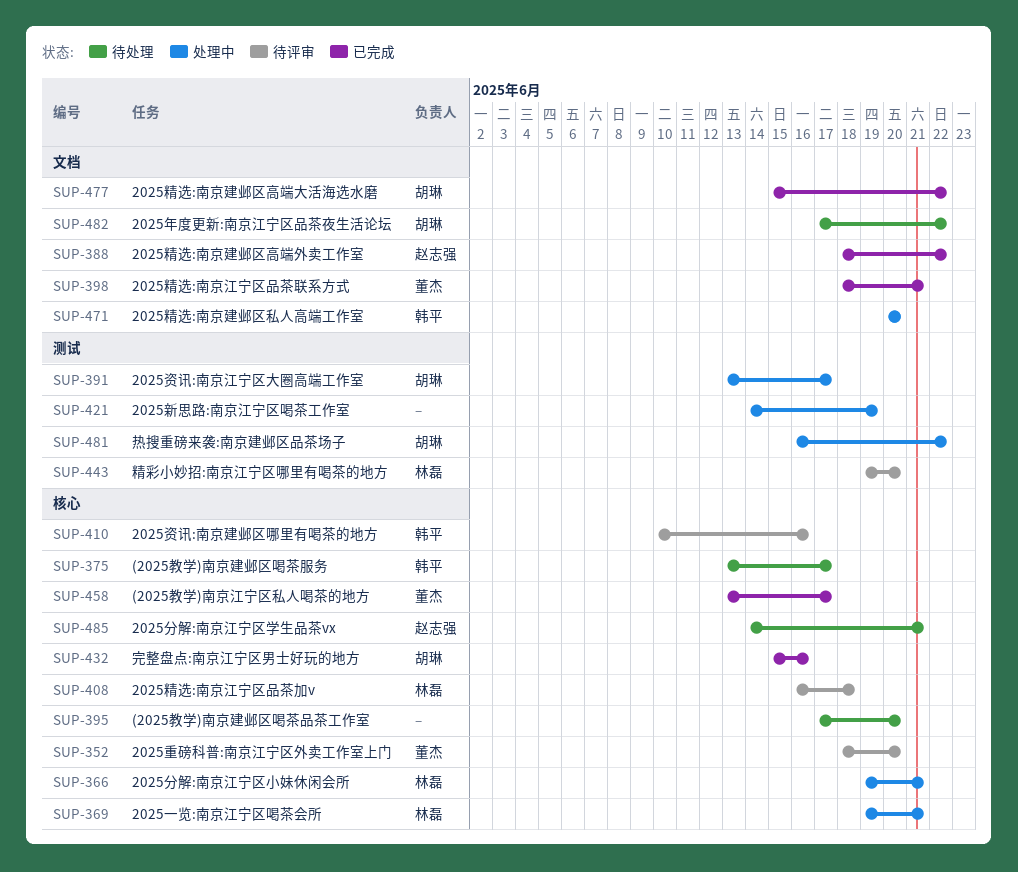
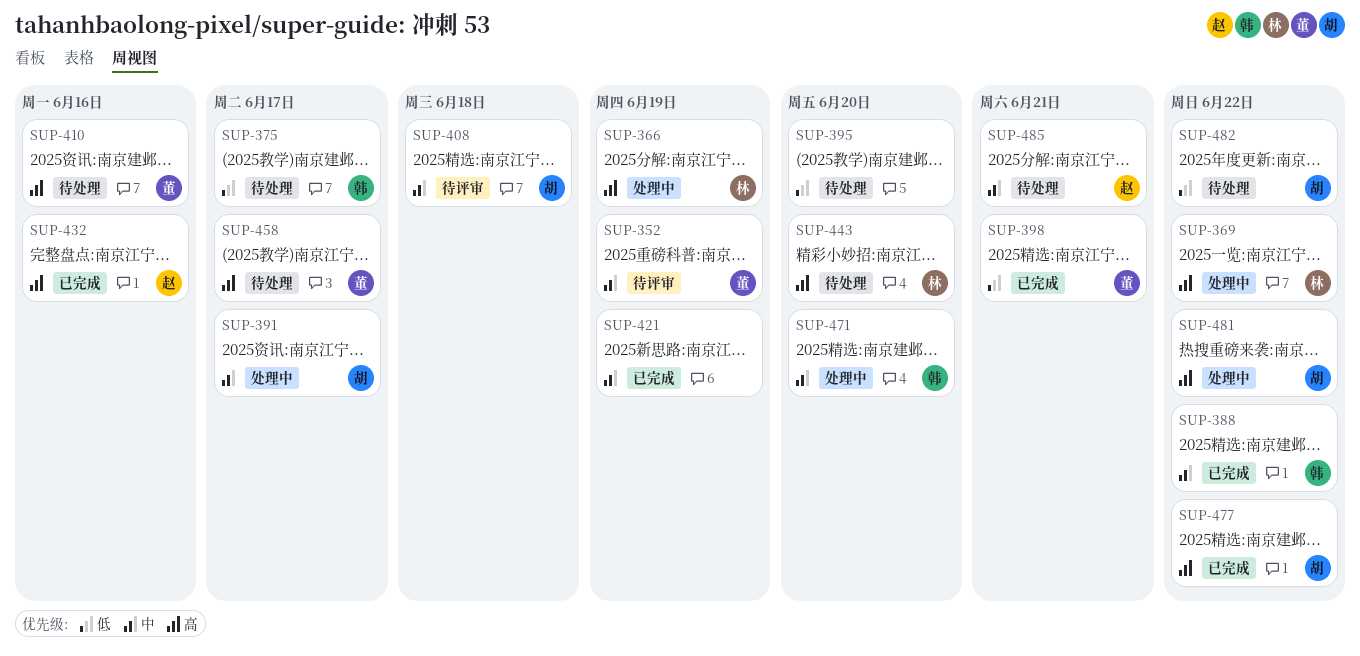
SUP-352, due: Jun 20 -> Jun 19
SUP-366, due: Jun 21 -> Jun 19
SUP-369, due: Jun 21 -> Jun 22
SUP-388, owner: 赵志强 -> 韩平
SUP-408, owner: 林磊 -> 胡琳
SUP-410, status: 待评审 -> 待处理
SUP-410, owner: 韩平 -> 董杰
SUP-421, status: 处理中 -> 已完成
SUP-432, owner: 胡琳 -> 赵志强
SUP-443, status: 待评审 -> 待处理
SUP-458, status: 已完成 -> 待处理

